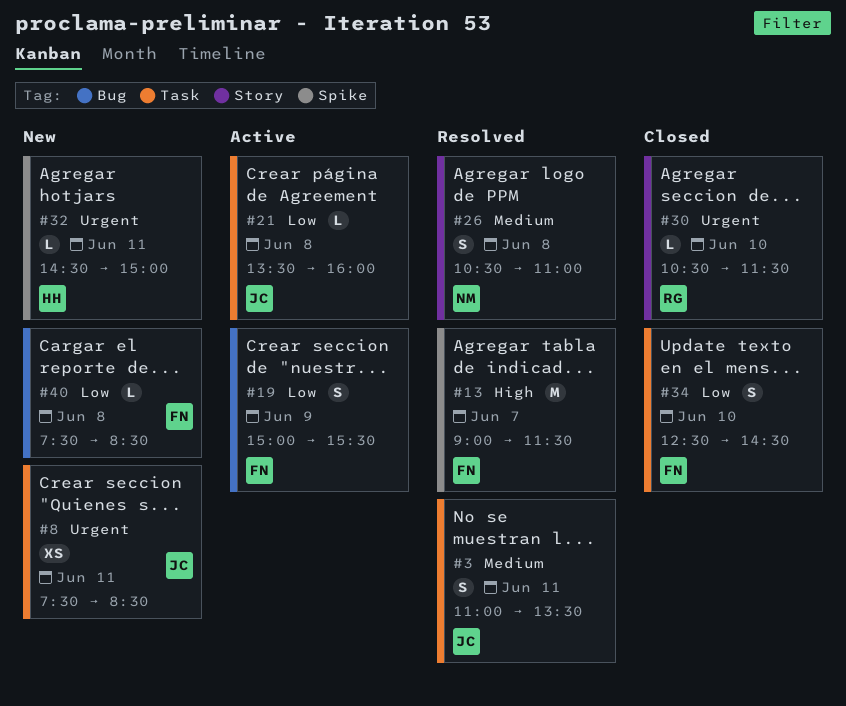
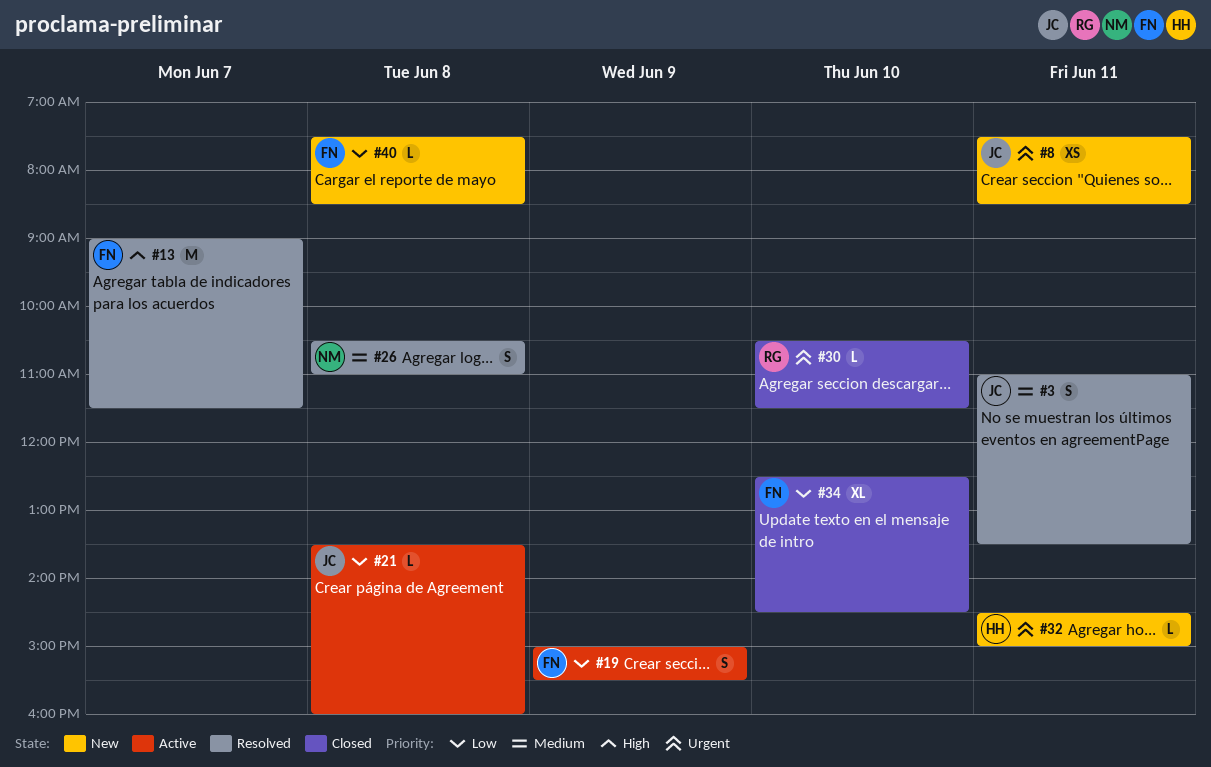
#34, estimate: S -> XL

